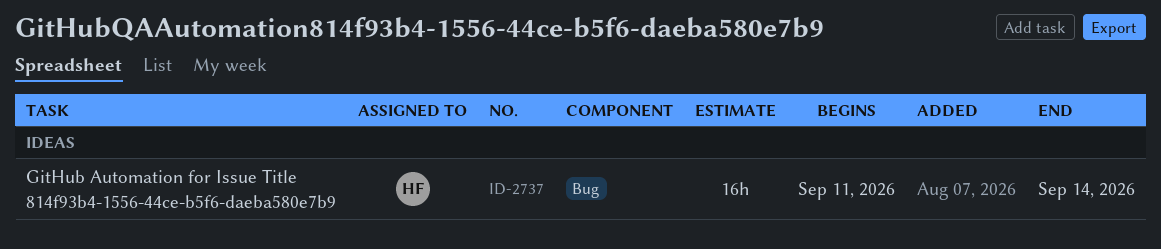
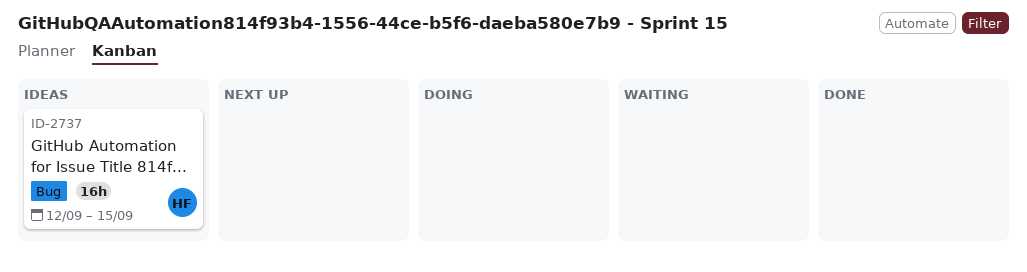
ID-2737, start: Sep 11 -> Sep 12
ID-2737, due: Sep 14 -> Sep 15

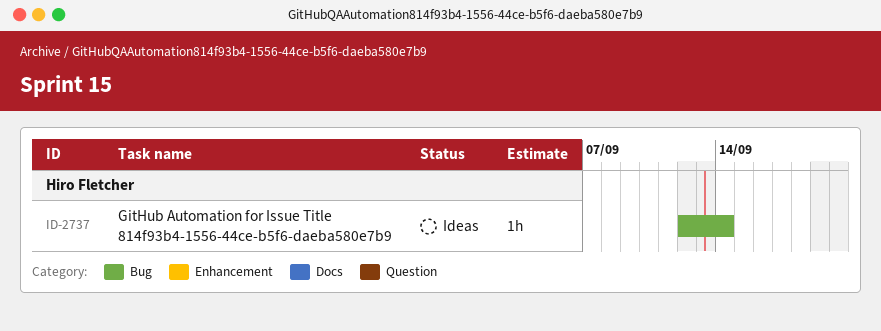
ID-2737, estimate: 16h -> 1h
ID-2737, due: Sep 15 -> Sep 14

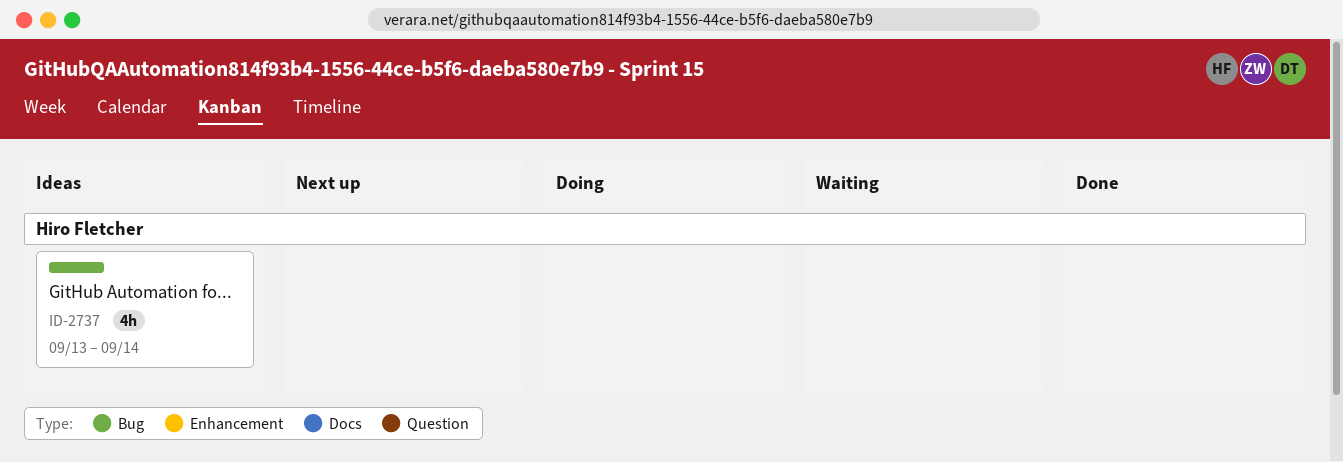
ID-2737, estimate: 1h -> 4h
ID-2737, start: Sep 12 -> Sep 13

